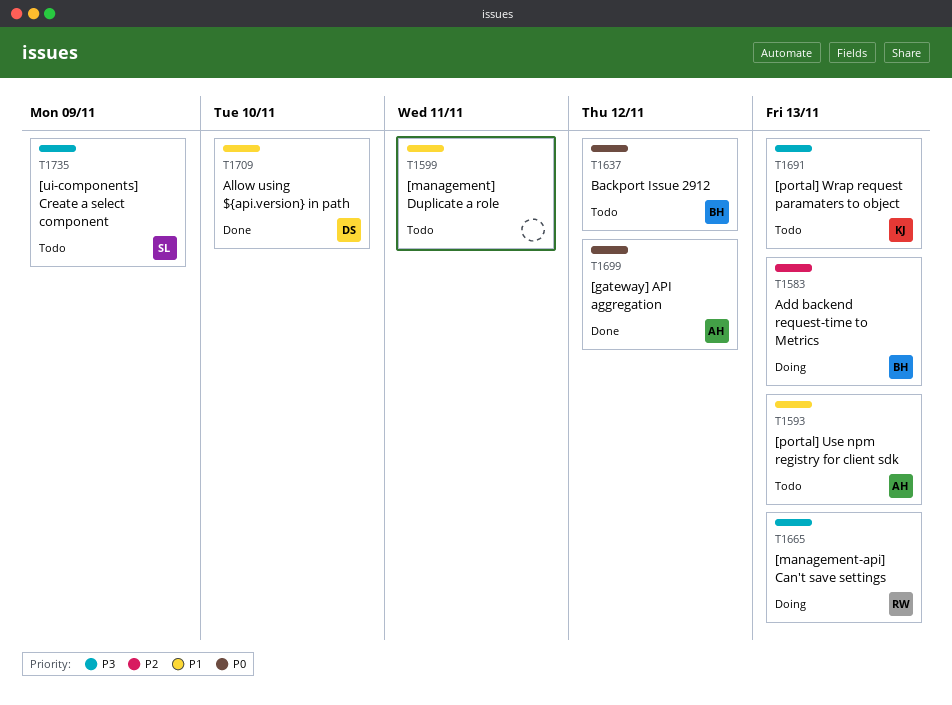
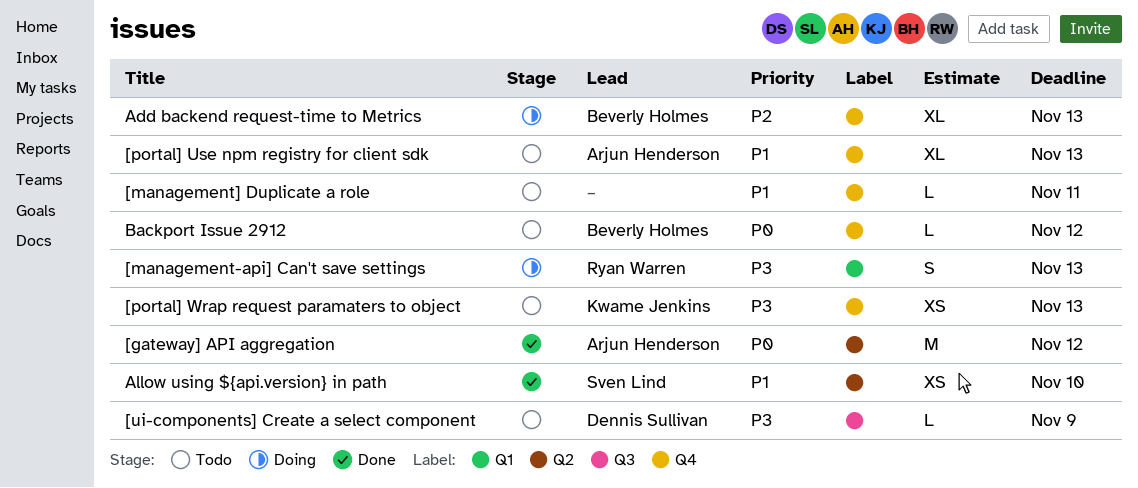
[ui-components] Create a select component, owner: Sven Lind -> Dennis Sullivan
Allow using ${api.version} in path, owner: Dennis Sullivan -> Sven Lind

